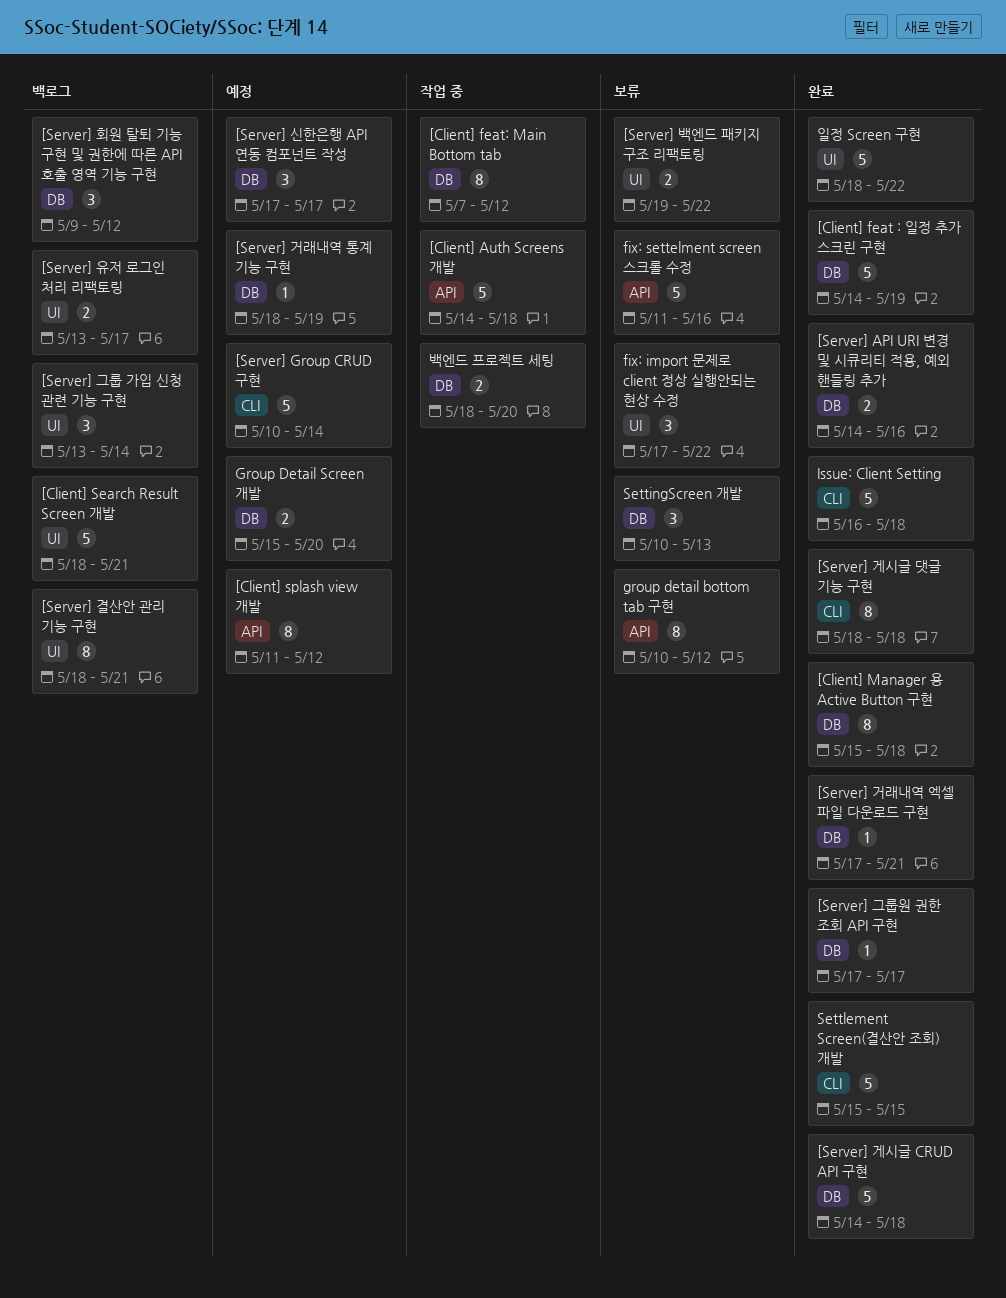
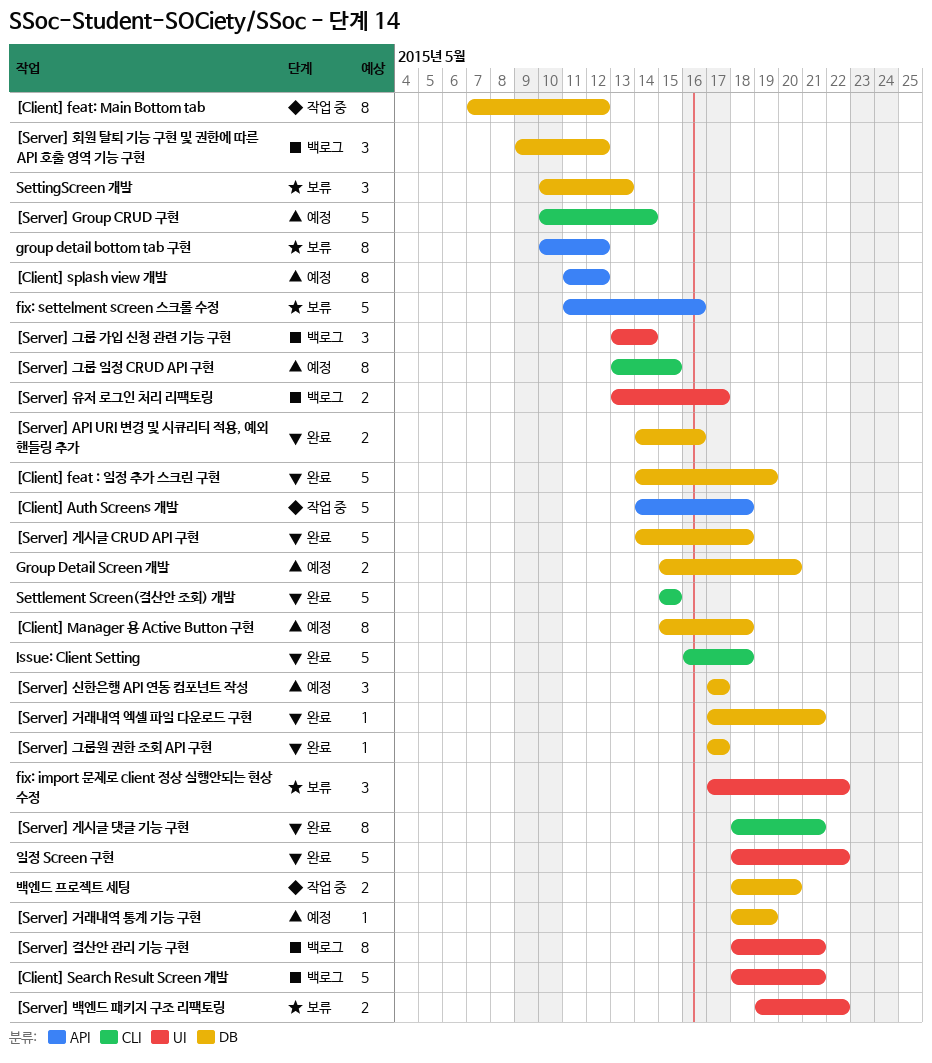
[Client] Manager 용 Active Button 구현, status: 완료 -> 예정
[Server] 게시글 댓글 기능 구현, due: May 18 -> May 21
[Server] 그룹 일정 CRUD API 구현: none -> present

